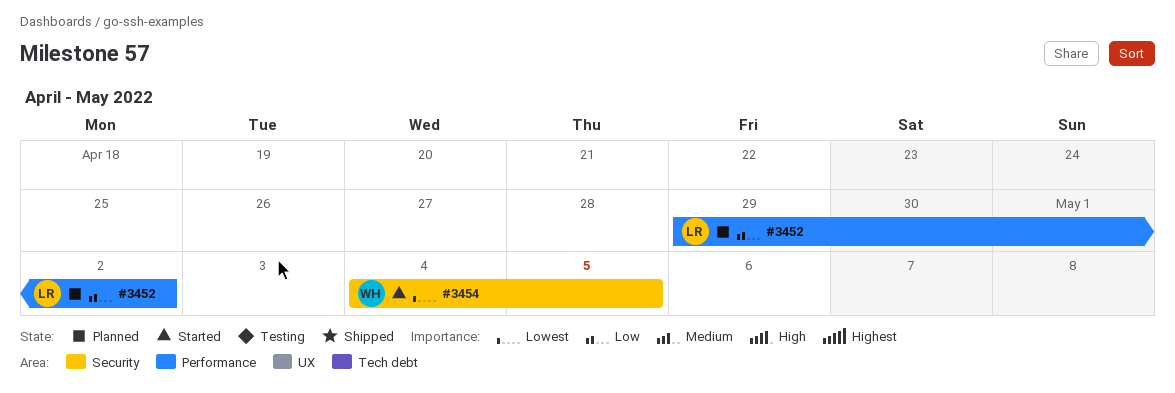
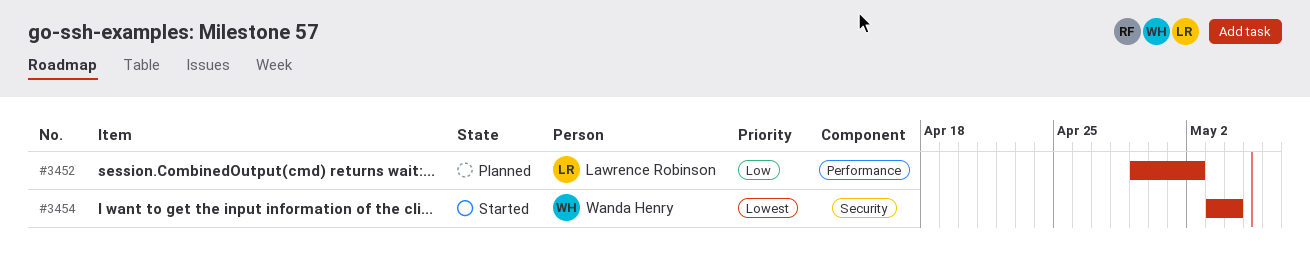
#3454, start: May 4 -> May 3
#3454, due: May 5 -> May 4

